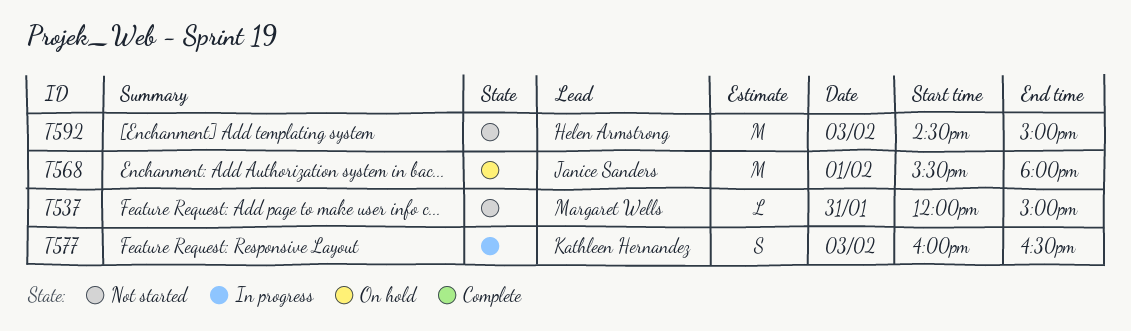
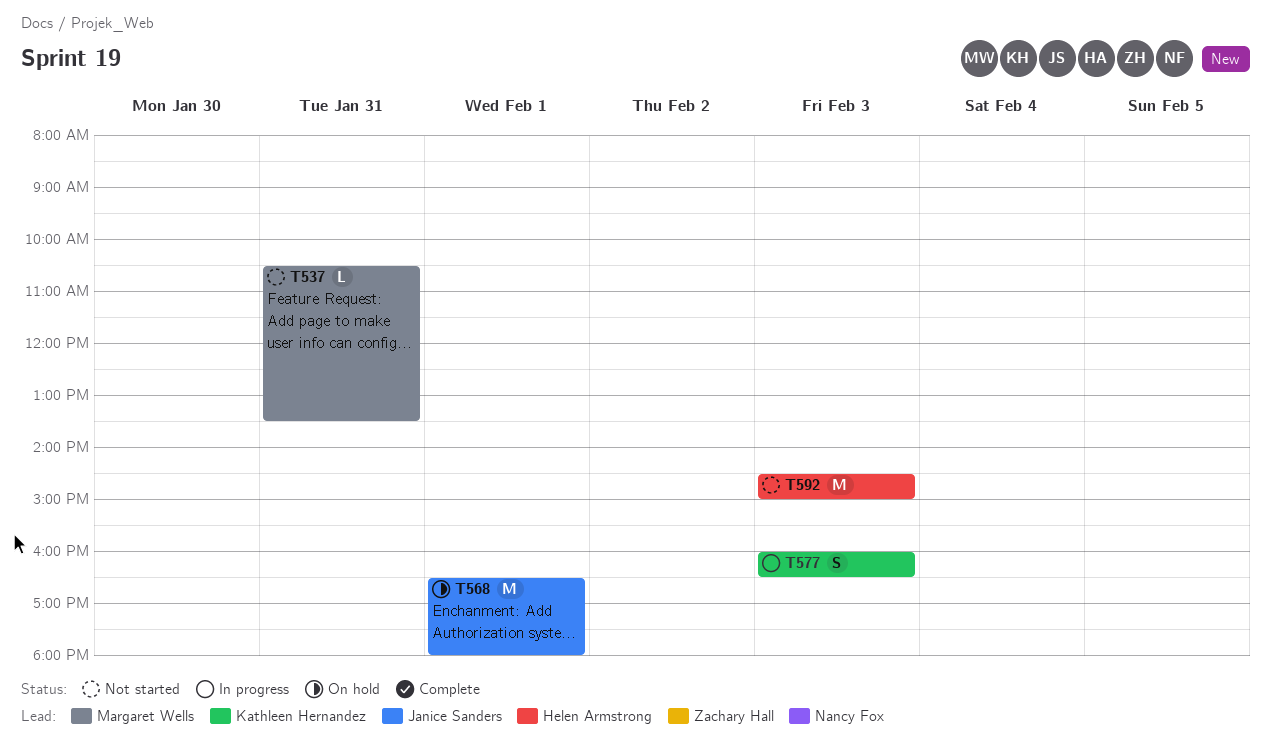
T537, begins: 12:00 -> 10:30
T537, ends: 15:00 -> 13:30
T568, begins: 15:30 -> 16:30

